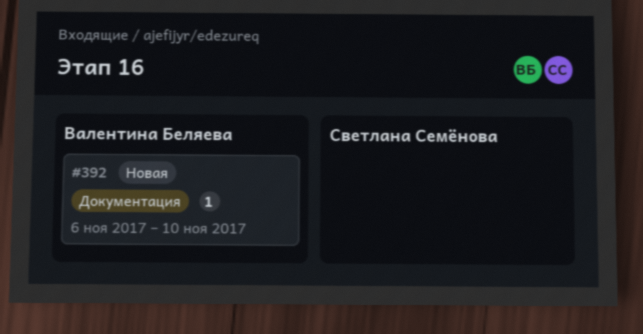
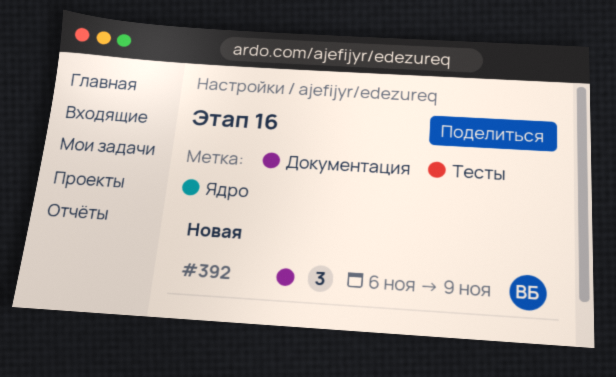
#392, estimate: 1 -> 3
#392, due: Nov 10 -> Nov 9

